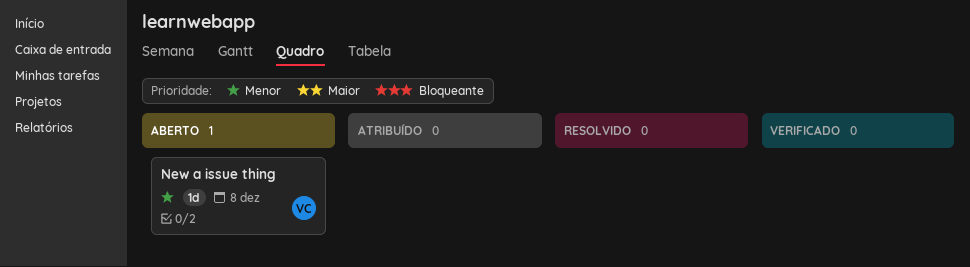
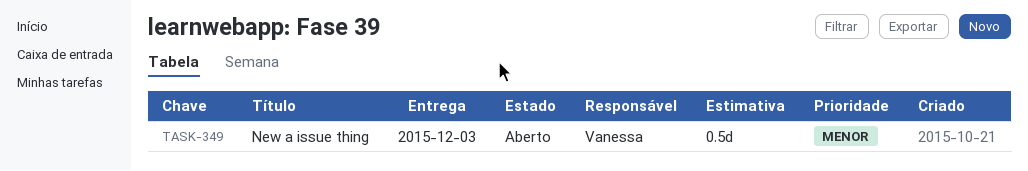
New a issue thing, estimate: 1d -> 0.5d
New a issue thing, due: Dec 8 -> Dec 3

